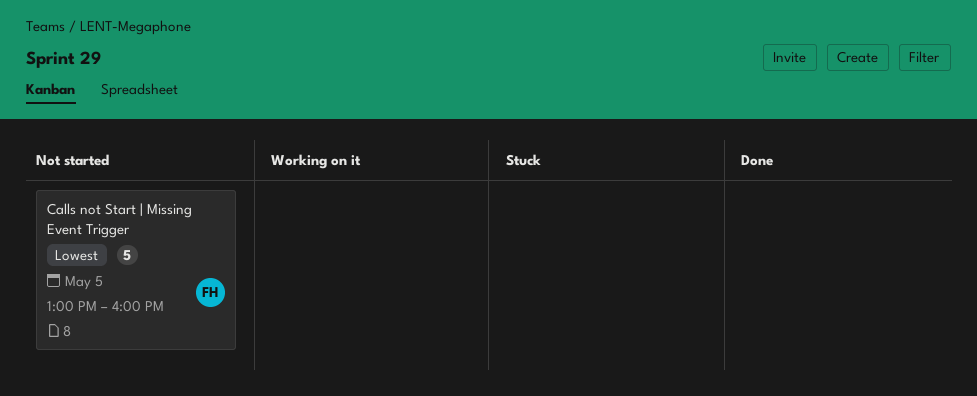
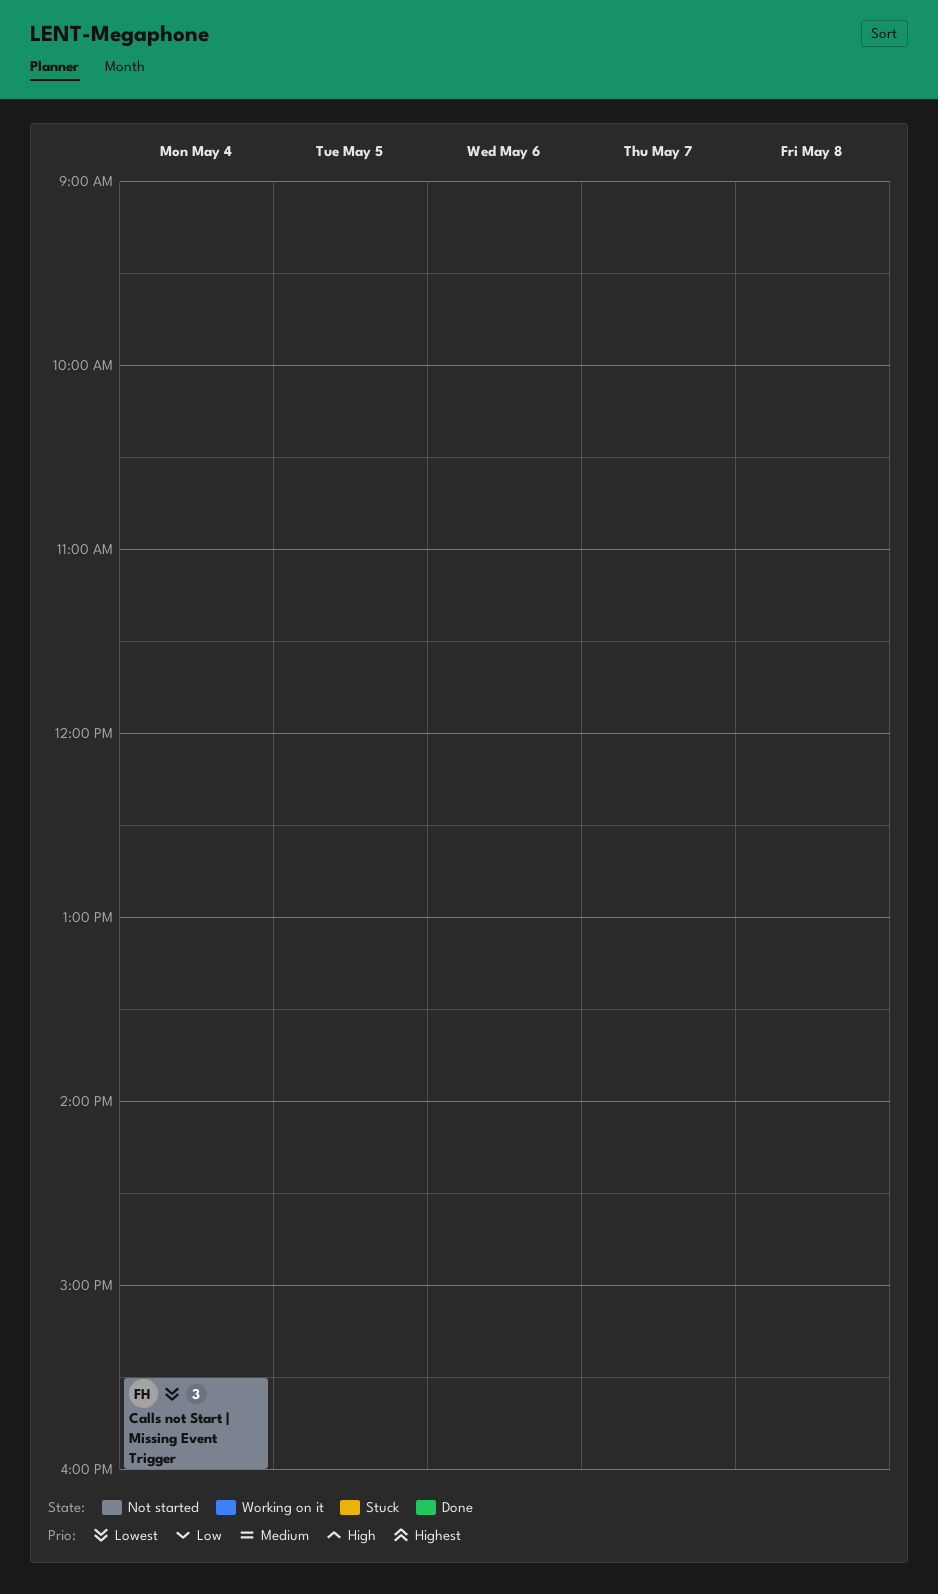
Calls not Start | Missing Event Trigger, estimate: 5 -> 3
Calls not Start | Missing Event Trigger, day: May 5 -> May 4
Calls not Start | Missing Event Trigger, begins: 13:00 -> 15:30

